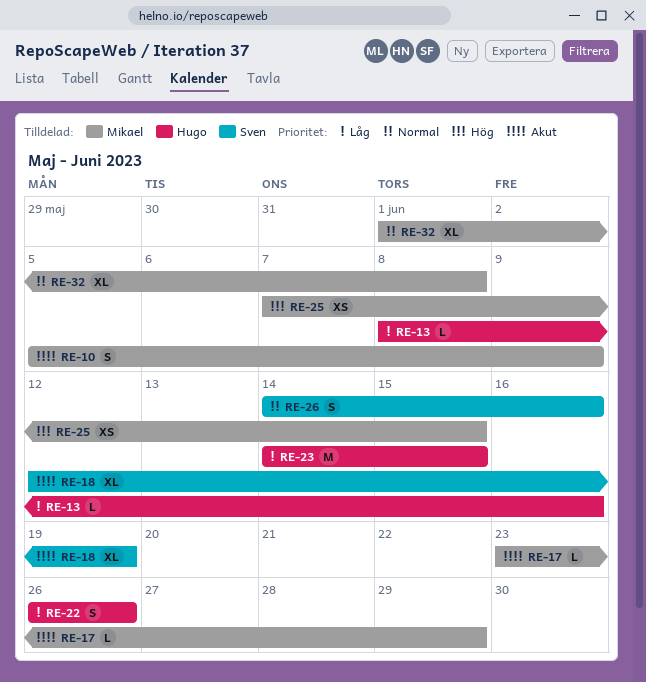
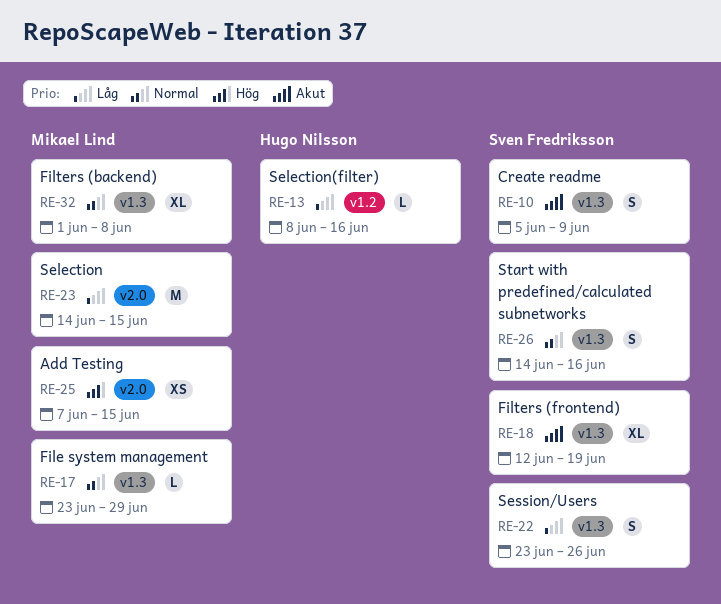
RE-10, owner: Mikael Lind -> Sven Fredriksson
RE-17, priority: Akut -> Normal
RE-22, owner: Hugo Nilsson -> Sven Fredriksson
RE-22, start: Jun 26 -> Jun 23
RE-23, owner: Hugo Nilsson -> Mikael Lind

